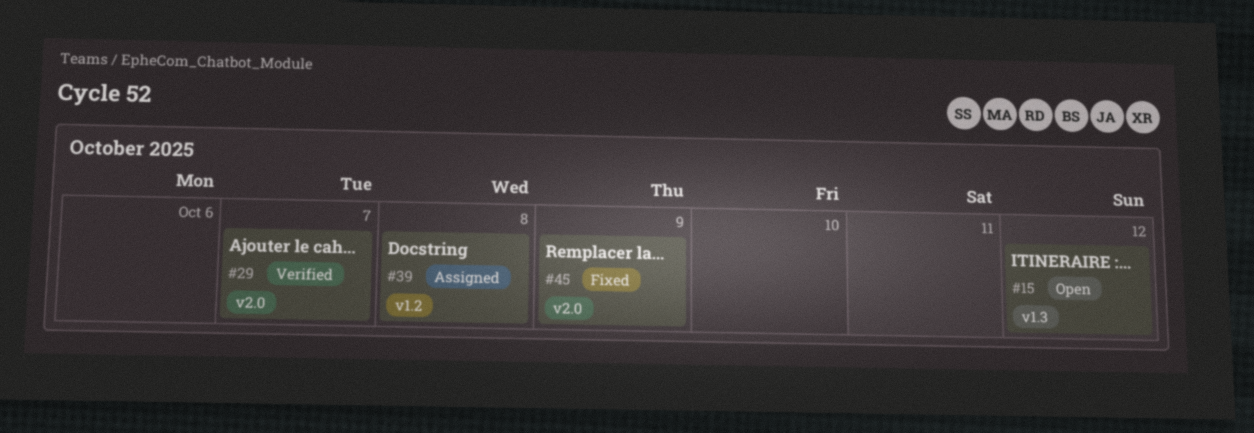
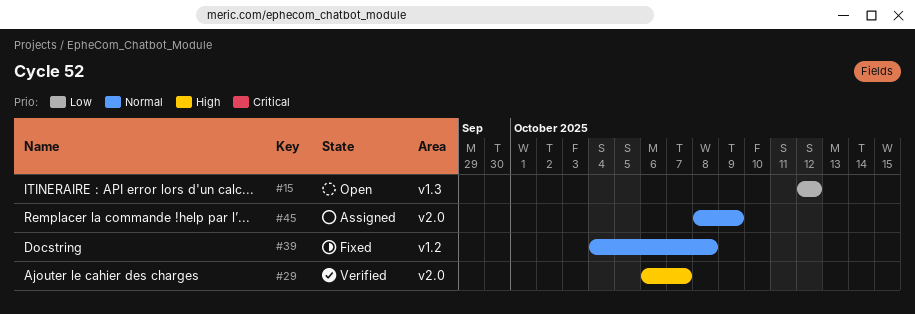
#39, status: Assigned -> Fixed
#45, status: Fixed -> Assigned

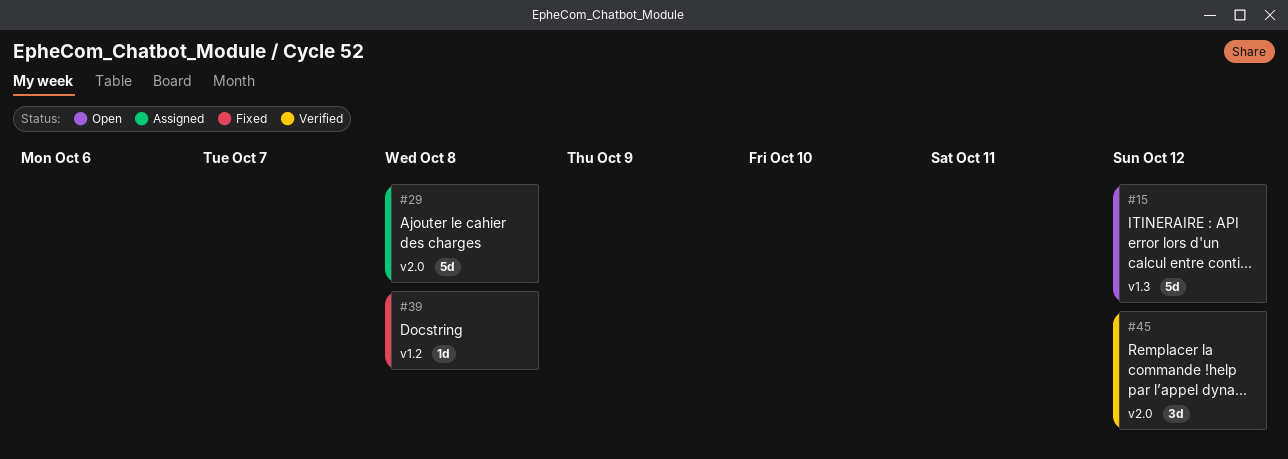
#29, status: Verified -> Assigned
#29, due: Oct 7 -> Oct 8
#45, status: Assigned -> Verified
#45, due: Oct 9 -> Oct 12

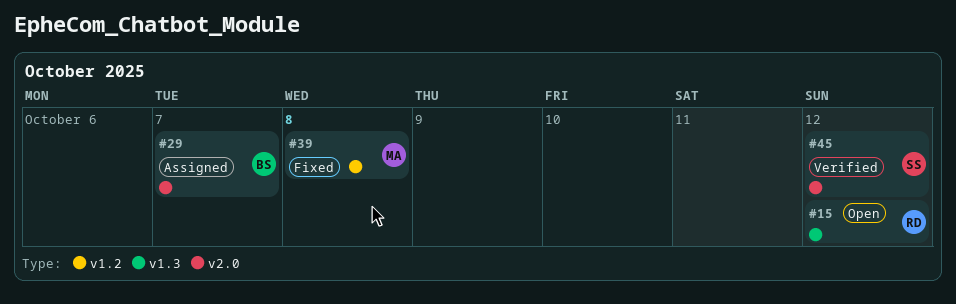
#29, due: Oct 8 -> Oct 7

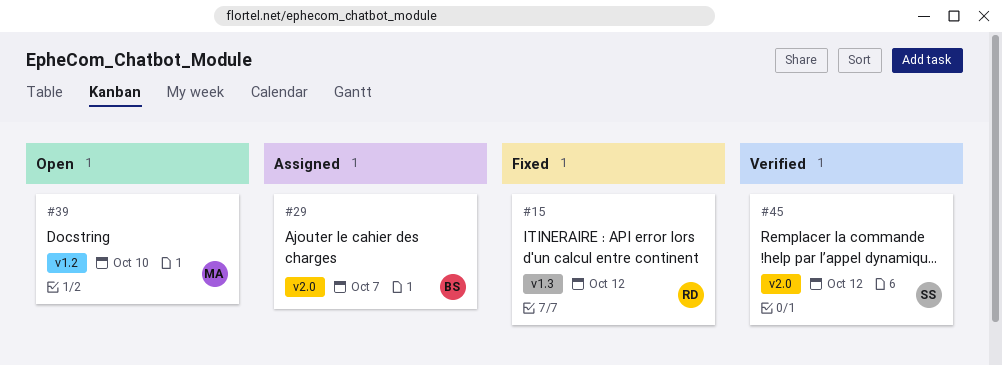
#15, status: Open -> Fixed
#39, status: Fixed -> Open
#39, due: Oct 8 -> Oct 10

